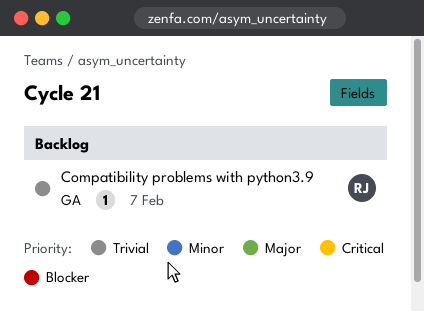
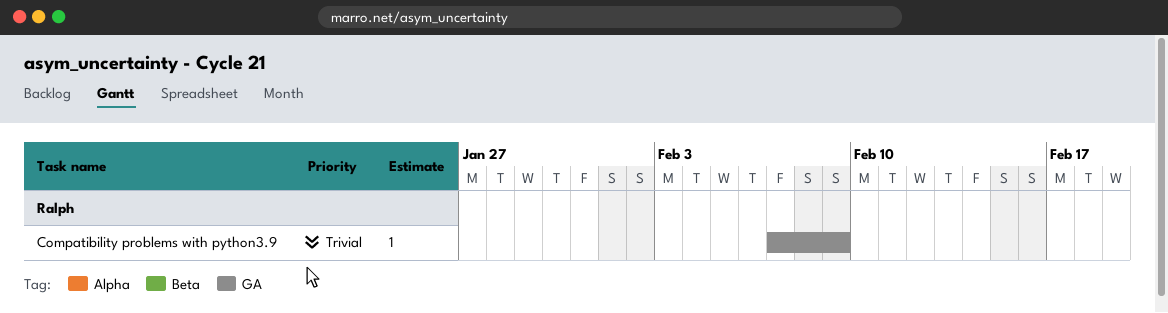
Compatibility problems with python3.9, due: Feb 7 -> Feb 9

